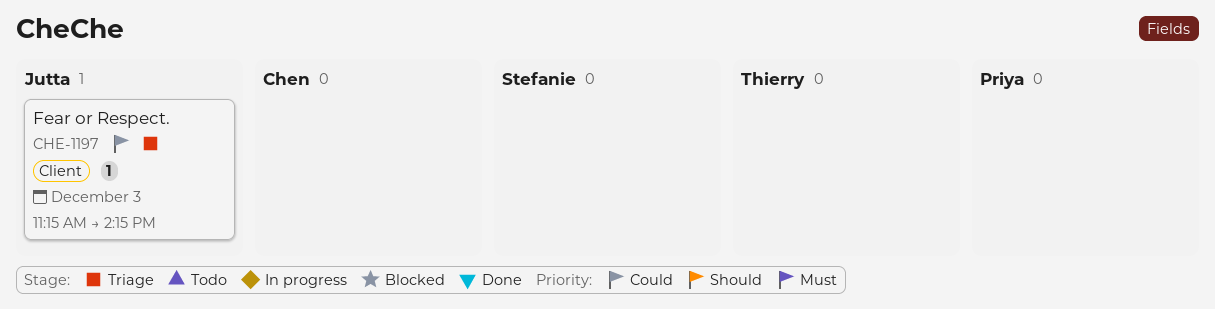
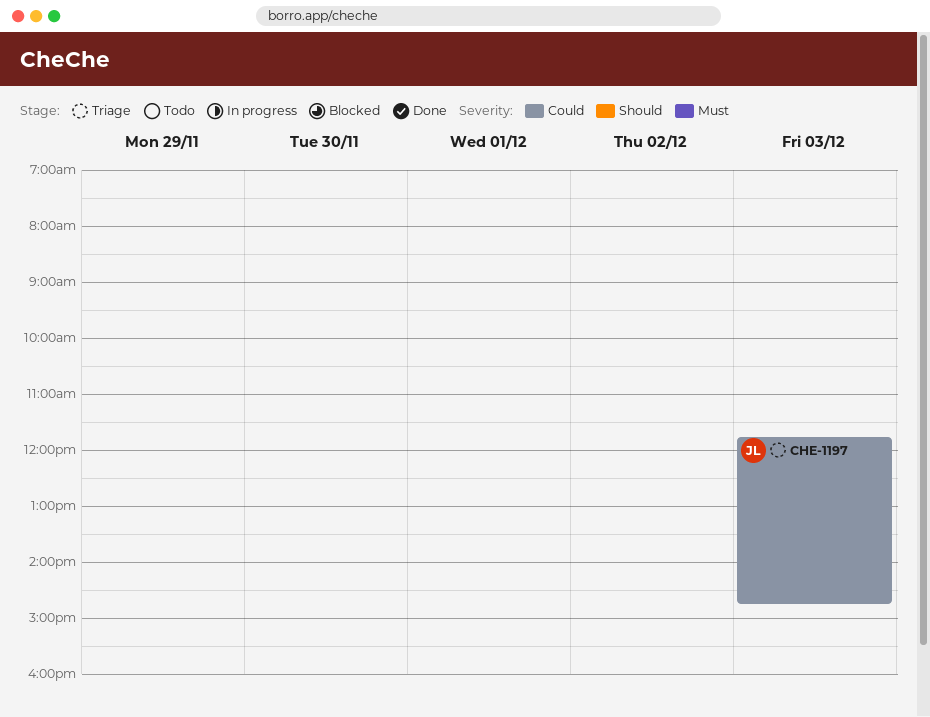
CHE-1197, begins: 11:15 -> 11:45
CHE-1197, ends: 14:15 -> 14:45

